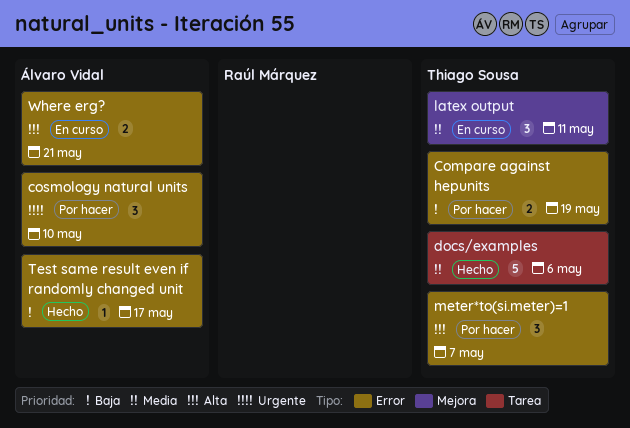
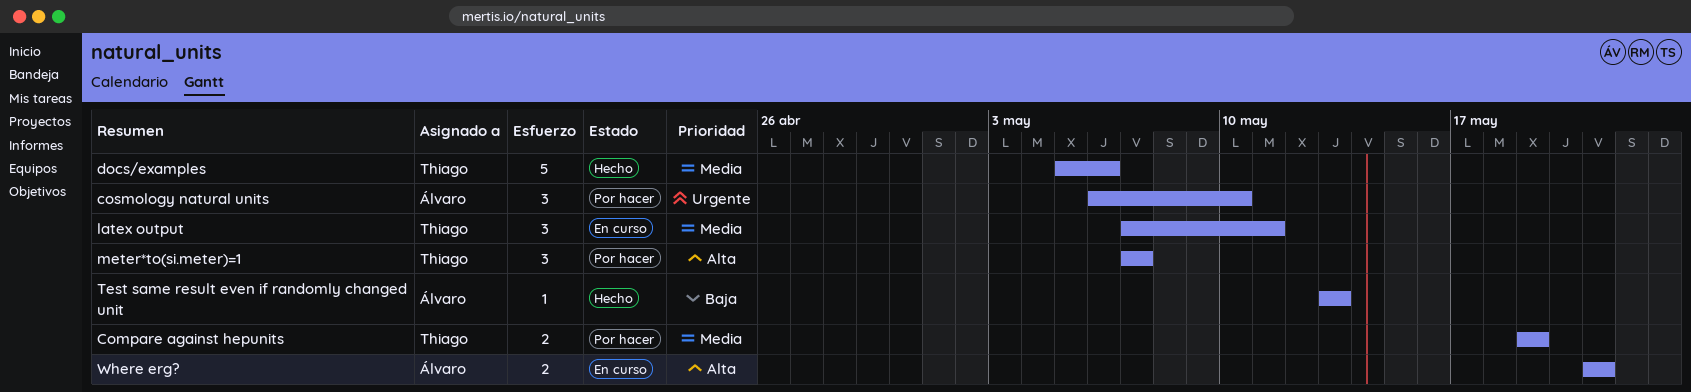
Compare against hepunits, priority: Baja -> Media
Test same result even if randomly changed unit, due: May 17 -> May 13

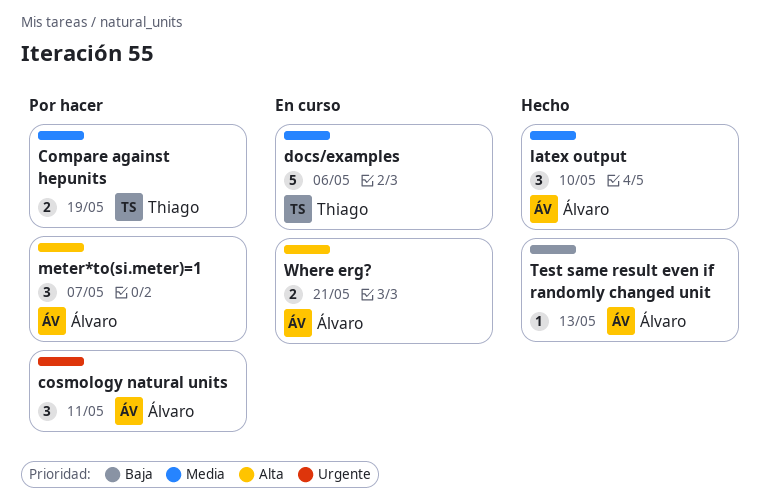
cosmology natural units, due: May 10 -> May 11
docs/examples, status: Hecho -> En curso
latex output, status: En curso -> Hecho
latex output, owner: Thiago -> Álvaro
latex output, due: May 11 -> May 10
meter*to(si.meter)=1, owner: Thiago -> Álvaro

